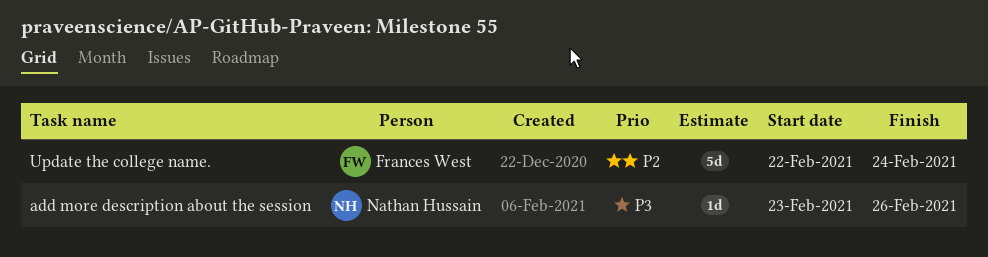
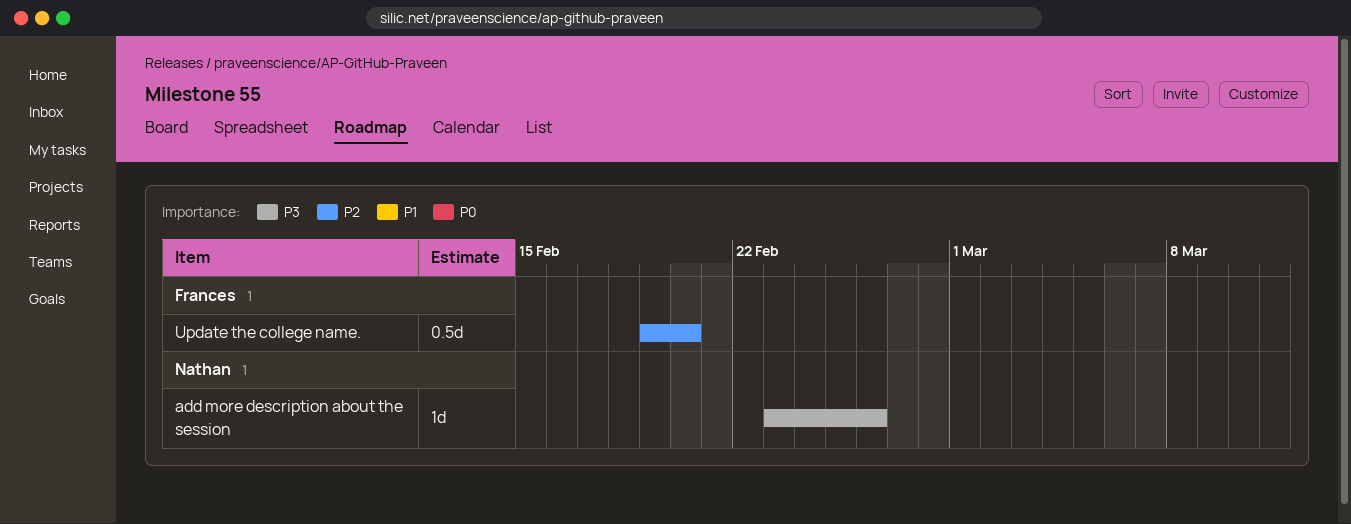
Update the college name., estimate: 5d -> 0.5d
Update the college name., start: Feb 22 -> Feb 19
Update the college name., due: Feb 24 -> Feb 20

